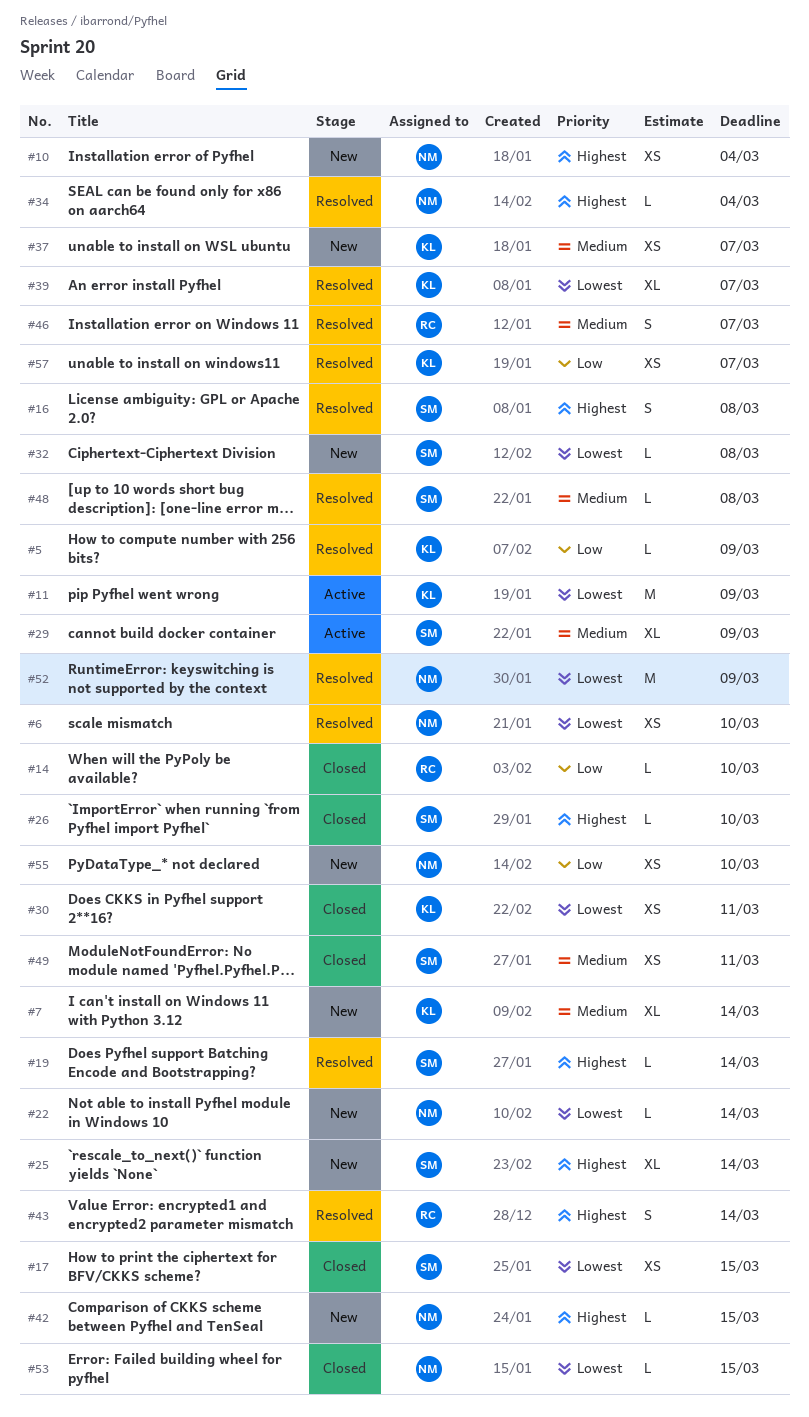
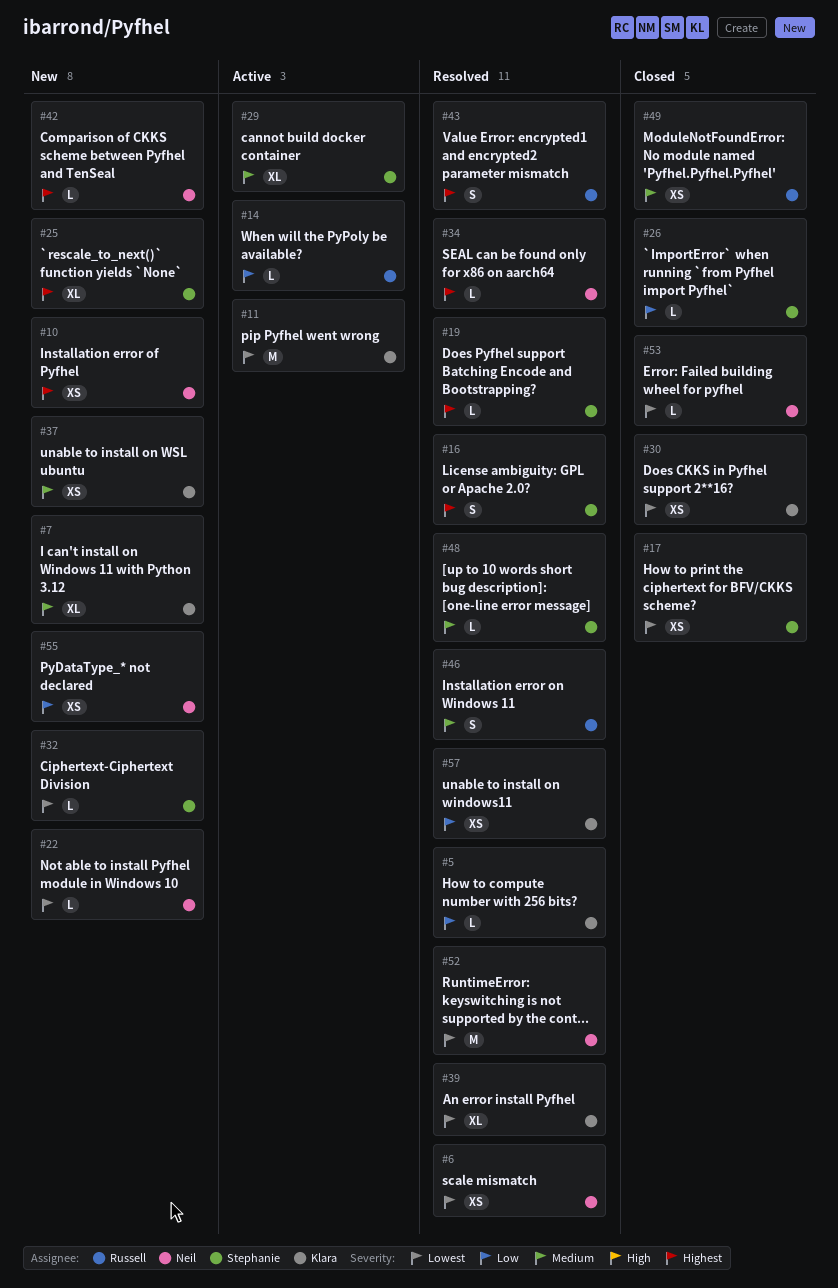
#14, status: Closed -> Active
#26, priority: Highest -> Low
#49, owner: Stephanie -> Russell

